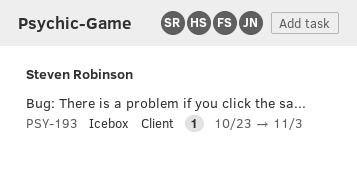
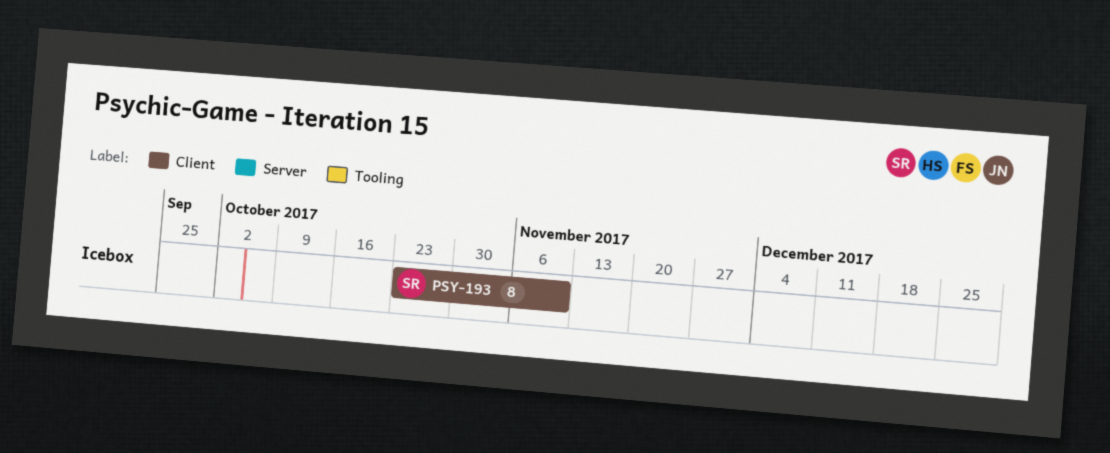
PSY-193, estimate: 1 -> 8
PSY-193, due: Nov 3 -> Nov 10

